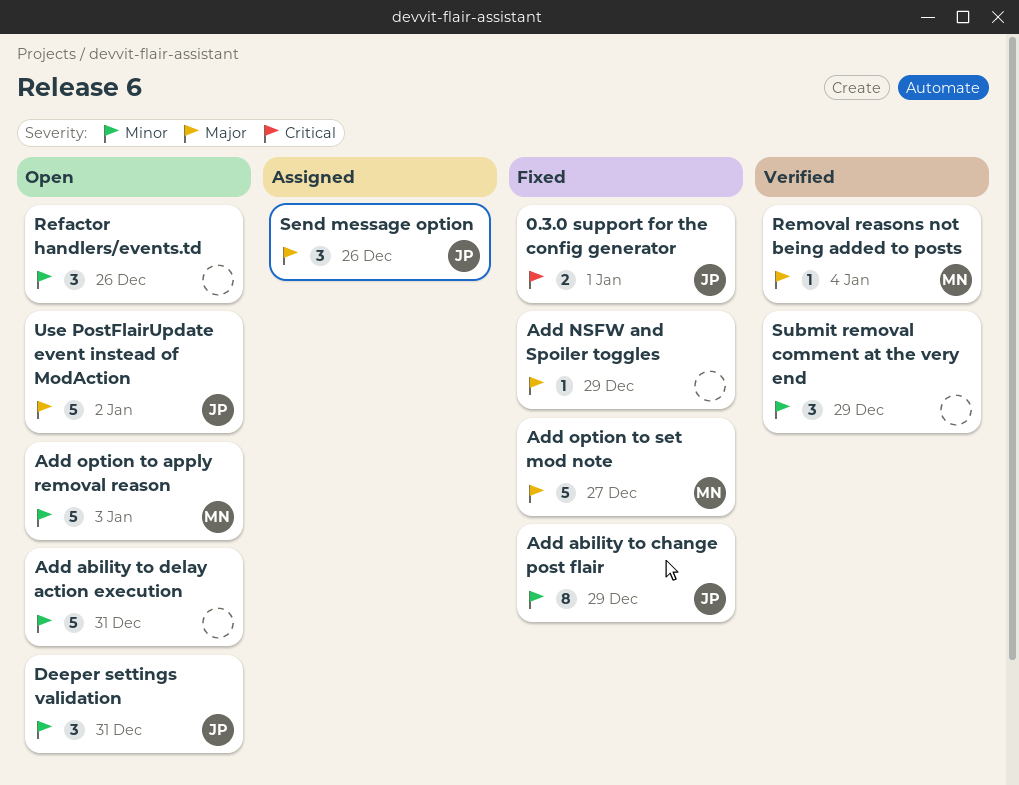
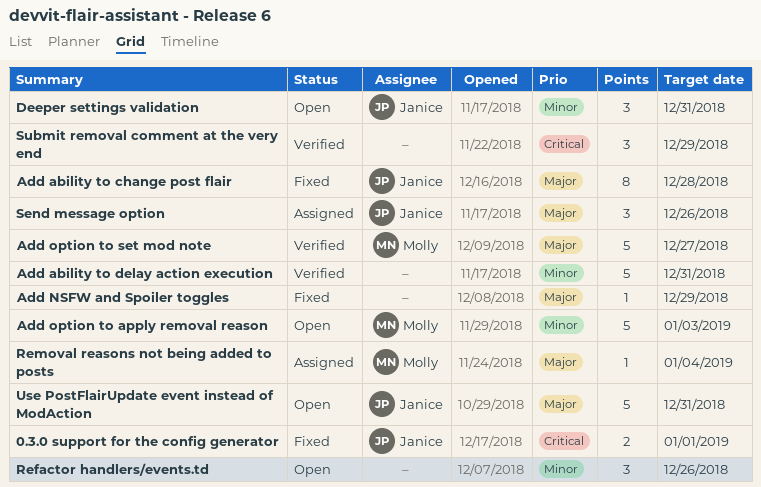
Add ability to change post flair, priority: Minor -> Major
Add ability to change post flair, due: Dec 29 -> Dec 28
Add ability to delay action execution, status: Open -> Verified
Add option to set mod note, status: Fixed -> Verified
Removal reasons not being added to posts, status: Verified -> Assigned
Submit removal comment at the very end, priority: Minor -> Critical
Use PostFlairUpdate event instead of ModAction, due: Jan 2 -> Dec 31

